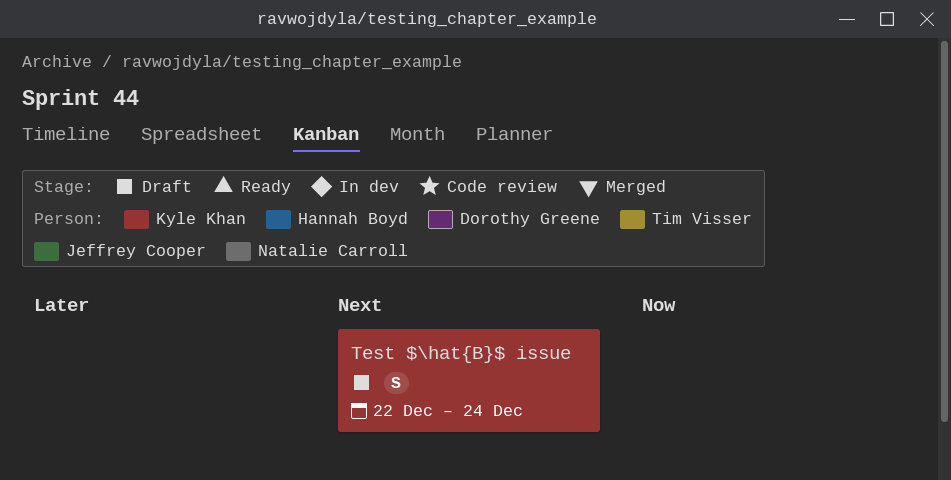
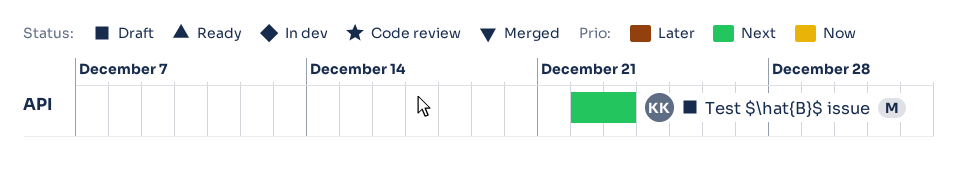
Test $\hat{B}$ issue, estimate: S -> M
Test $\hat{B}$ issue, due: Dec 24 -> Dec 23

